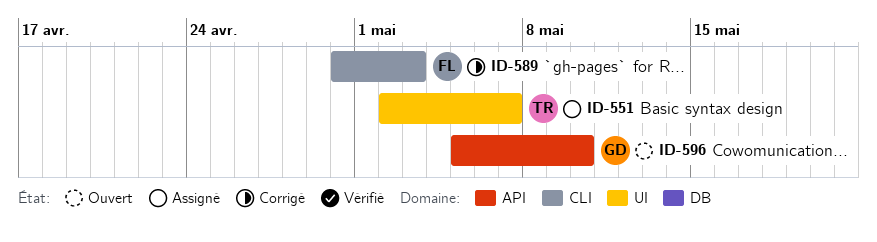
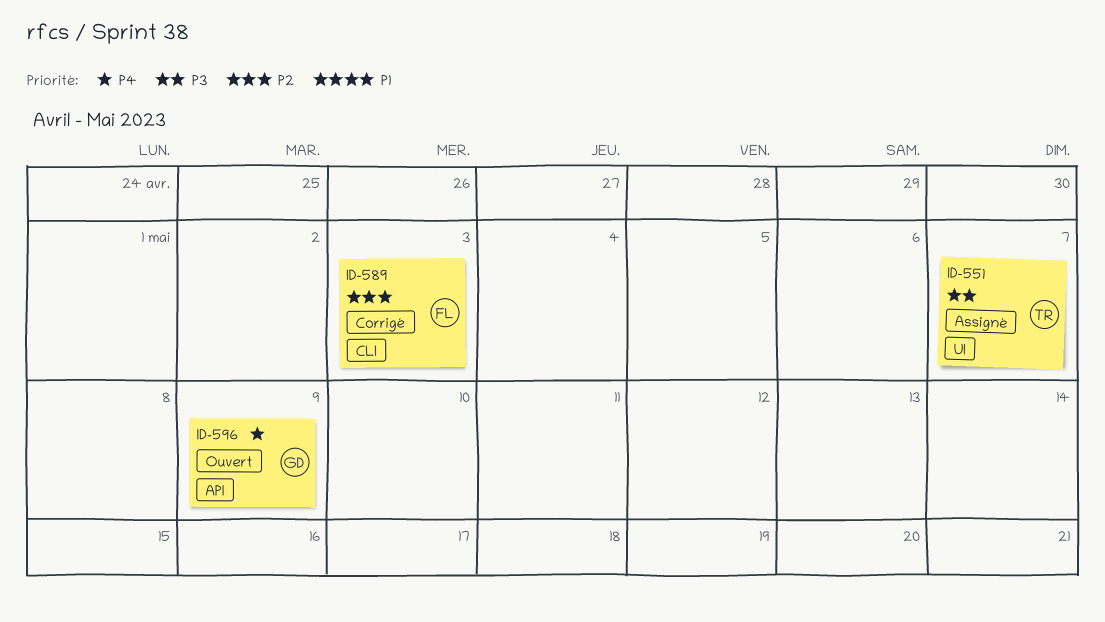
ID-596, due: May 10 -> May 9

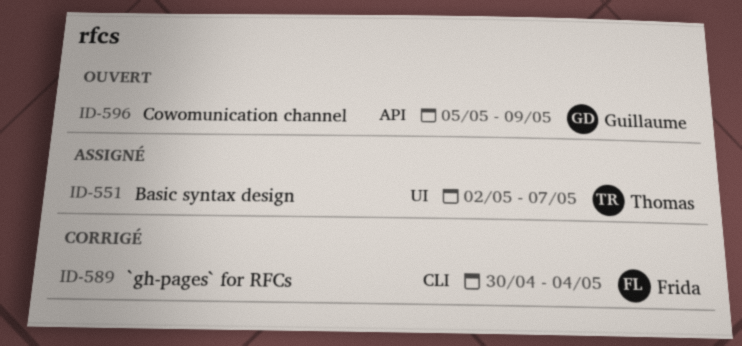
ID-589, due: May 3 -> May 4

